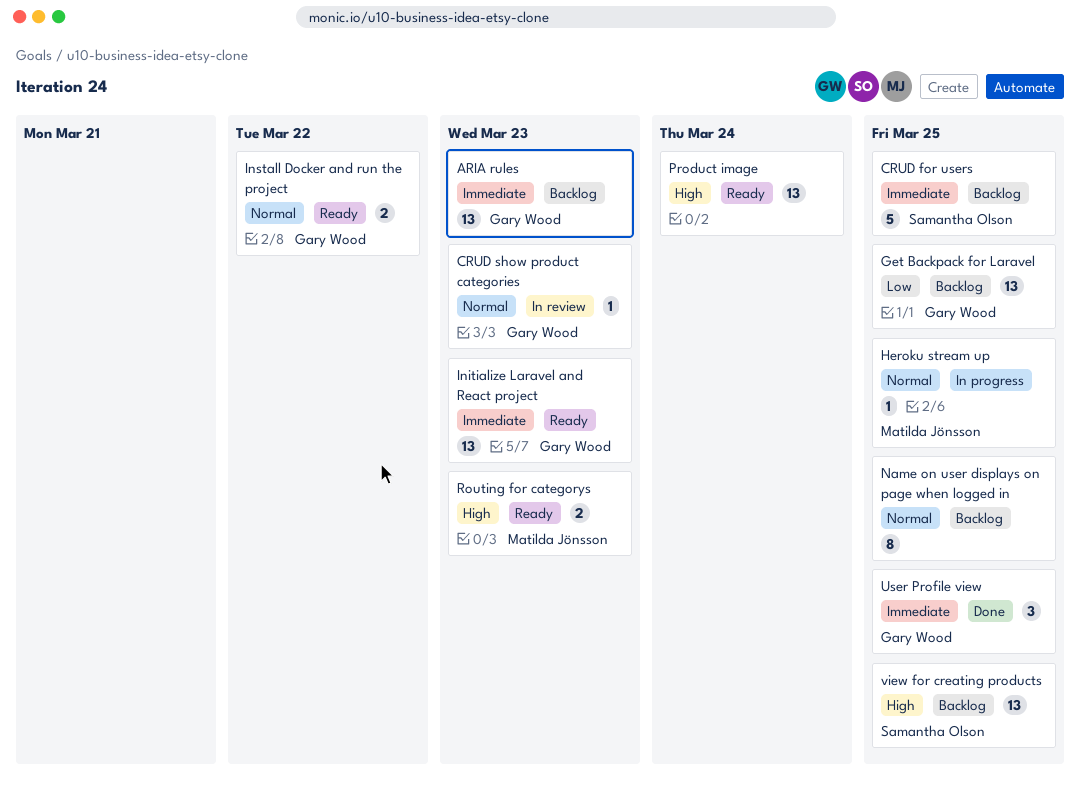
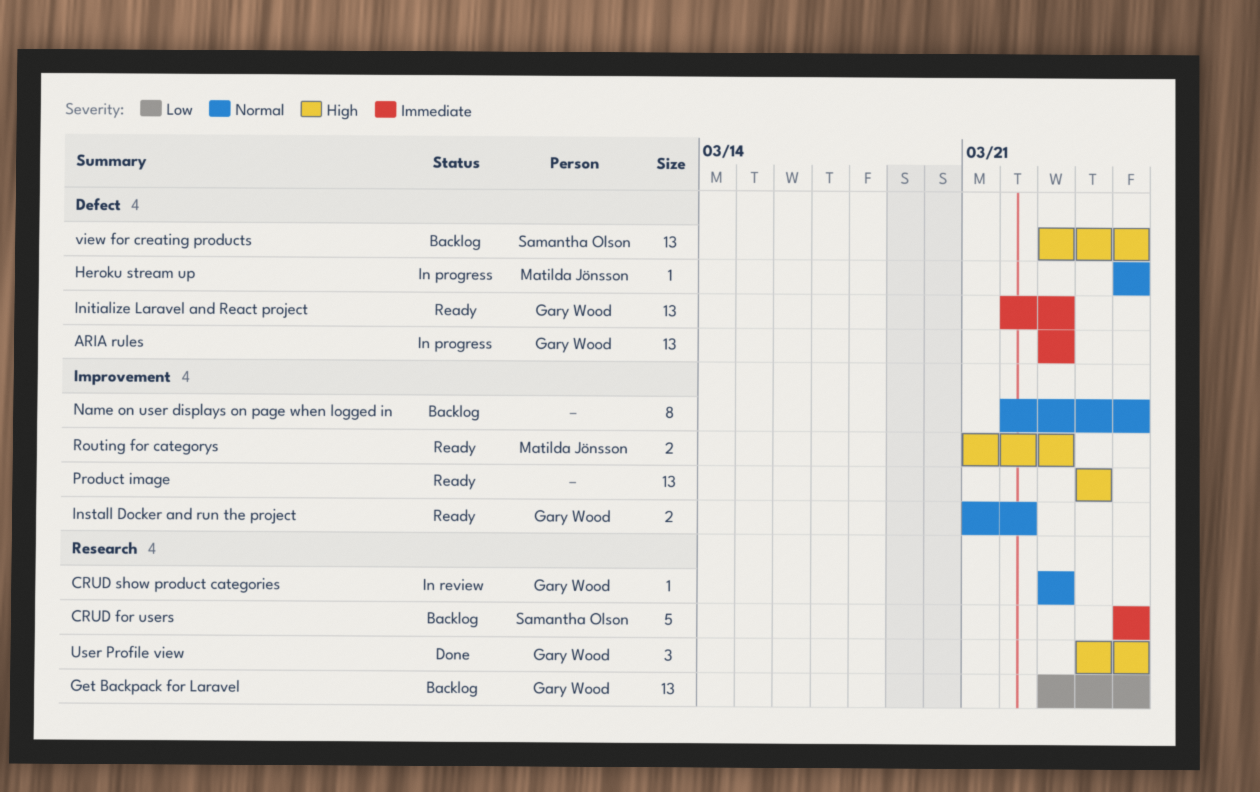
ARIA rules, status: Backlog -> In progress
User Profile view, priority: Immediate -> High

